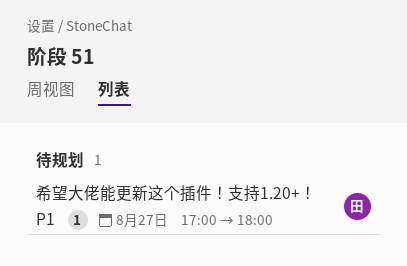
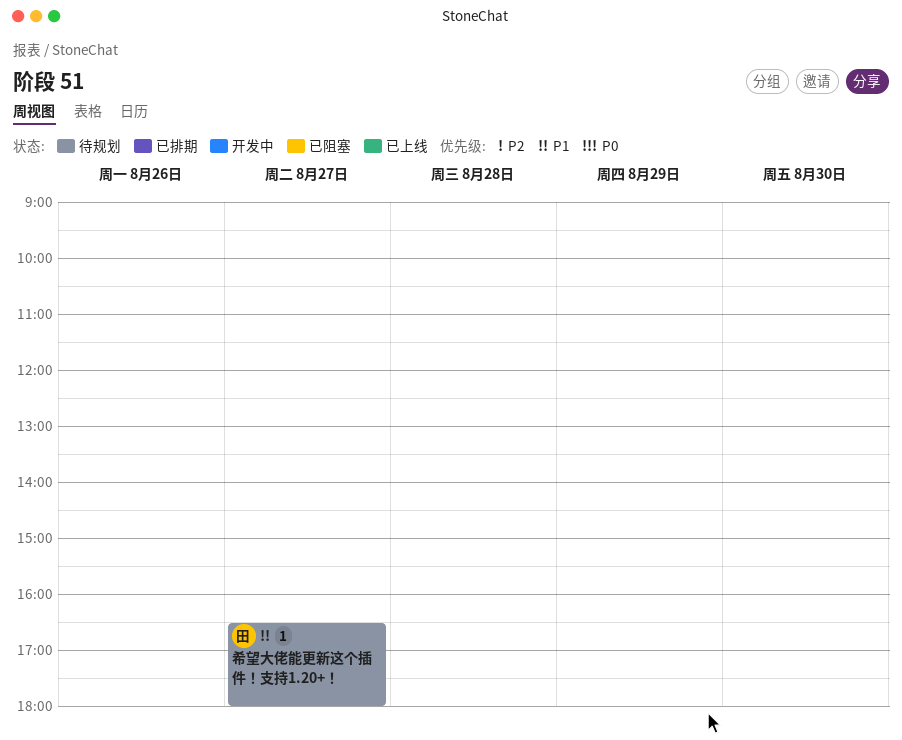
希望大佬能更新这个插件！支持1.20+！, begins: 17:00 -> 16:30

